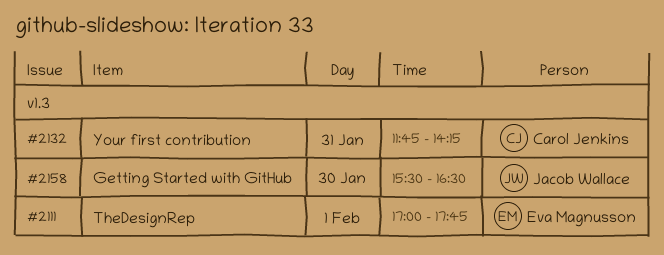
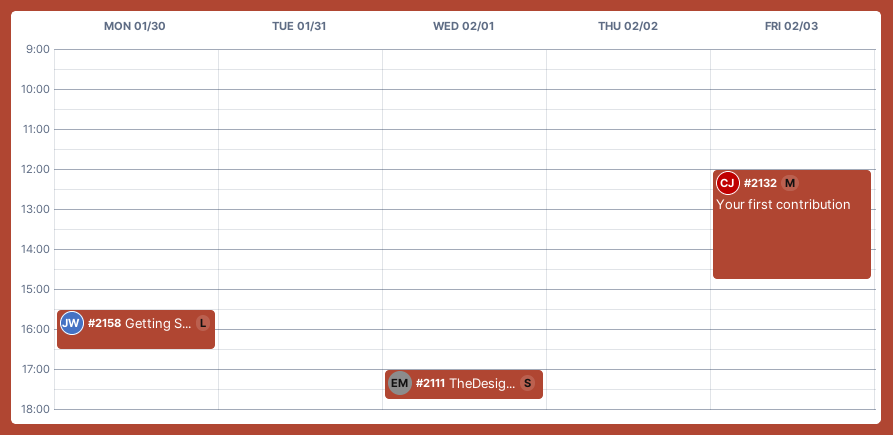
#2132, day: Jan 31 -> Feb 3
#2132, begins: 11:45 -> 12:00
#2132, ends: 14:15 -> 14:45

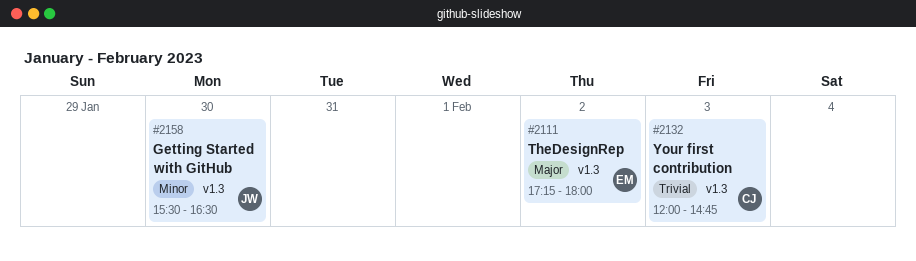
#2111, day: Feb 1 -> Feb 2
#2111, begins: 17:00 -> 17:15
#2111, ends: 17:45 -> 18:00

